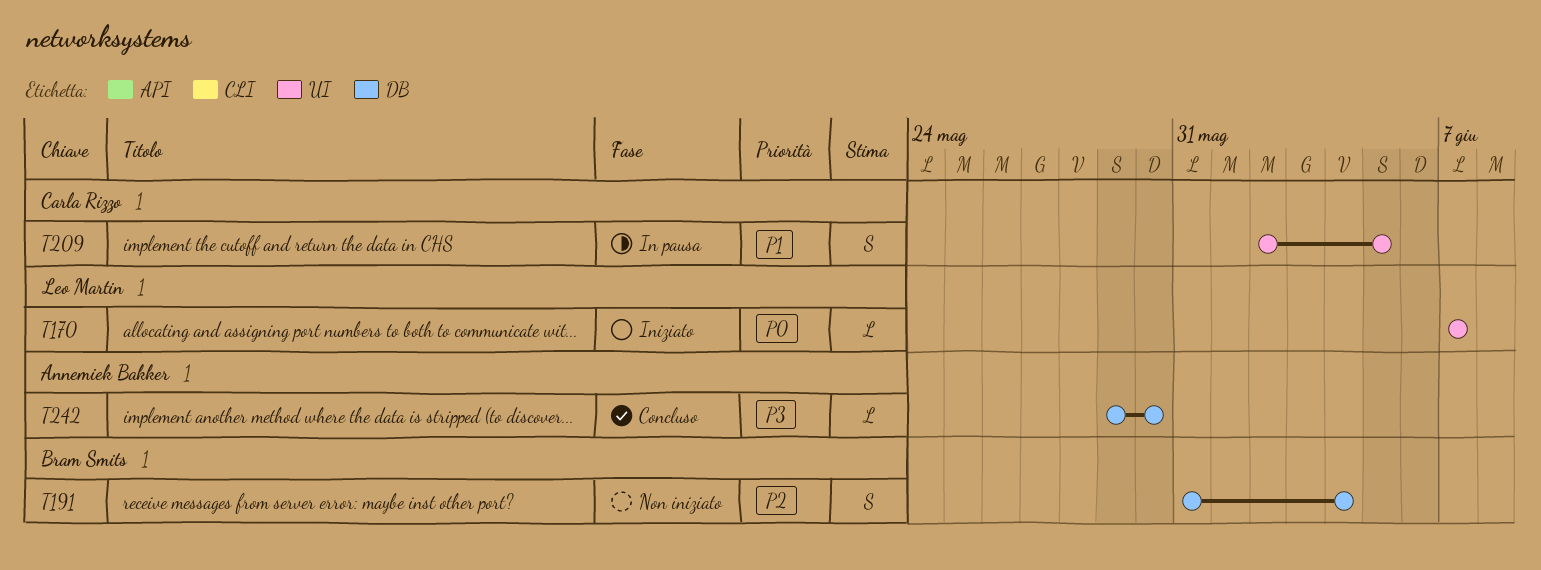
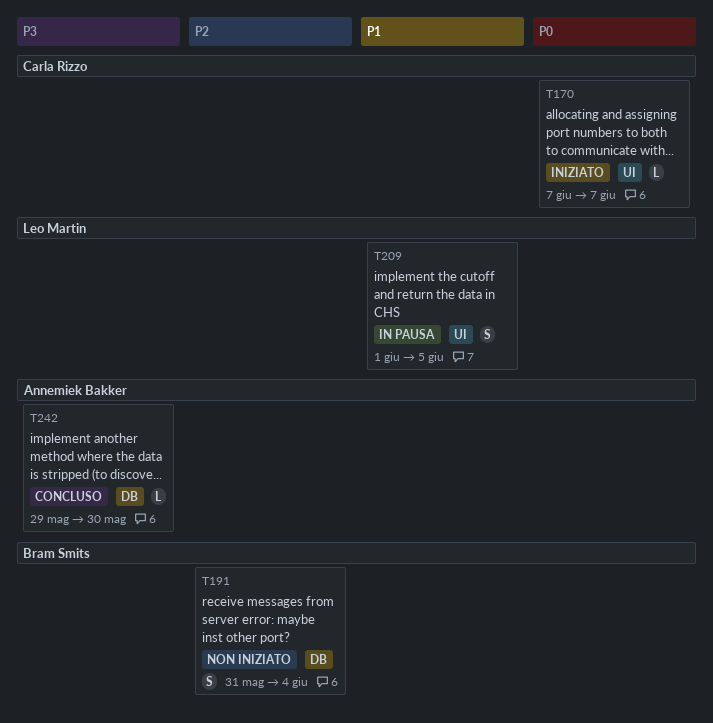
T170, owner: Leo Martin -> Carla Rizzo
T209, owner: Carla Rizzo -> Leo Martin
T209, start: Jun 2 -> Jun 1

